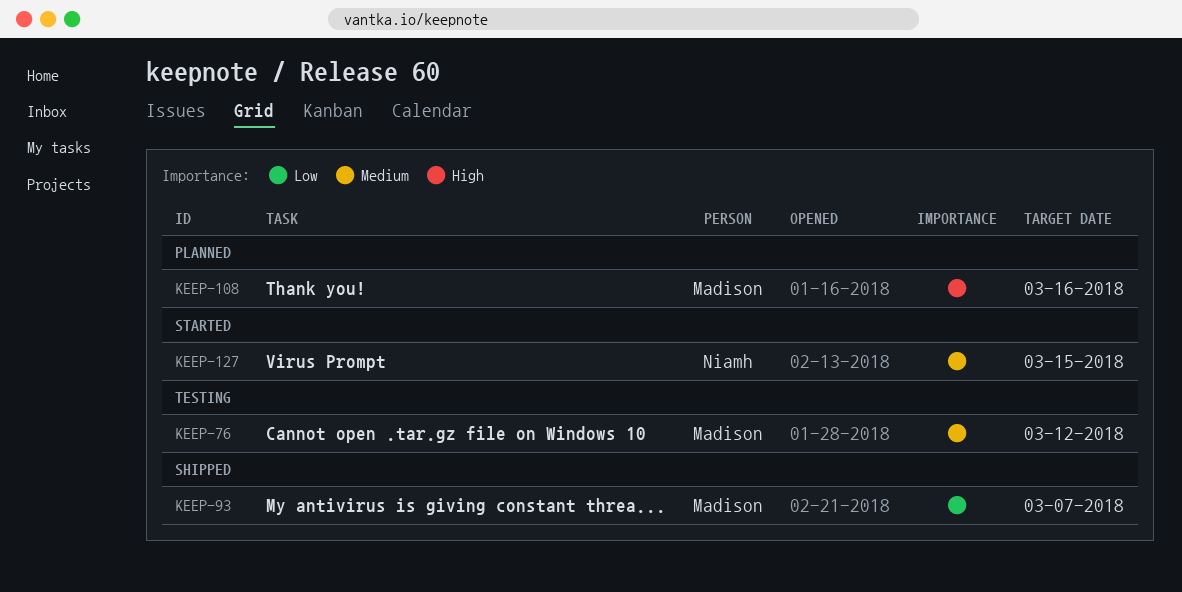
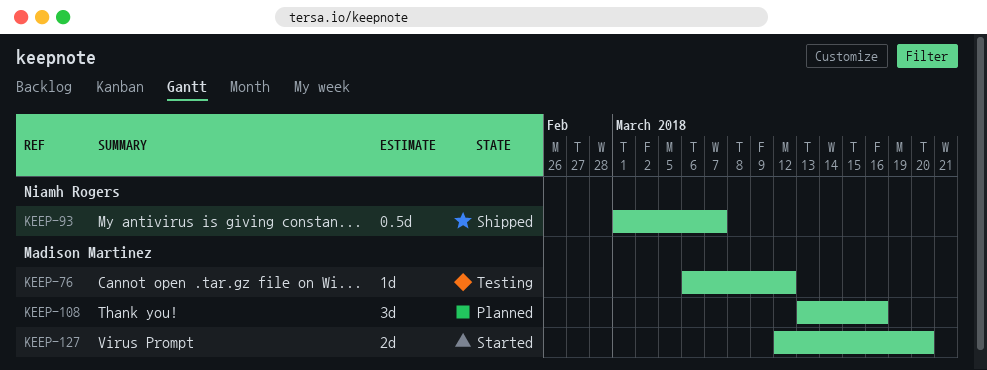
KEEP-93, owner: Madison Martinez -> Niamh Rogers
KEEP-127, owner: Niamh Rogers -> Madison Martinez
KEEP-127, due: Mar 15 -> Mar 20

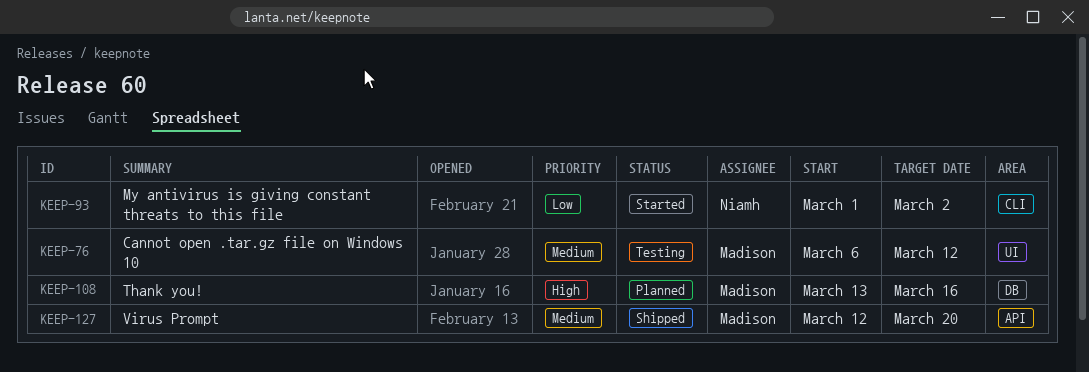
KEEP-93, status: Shipped -> Started
KEEP-93, due: Mar 7 -> Mar 2
KEEP-127, status: Started -> Shipped

